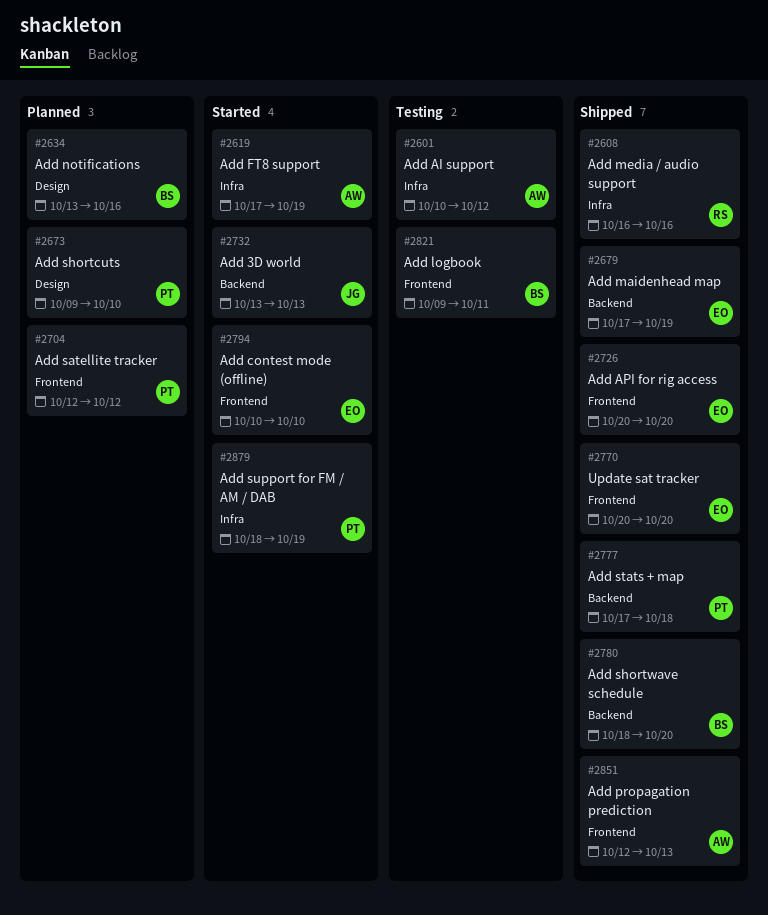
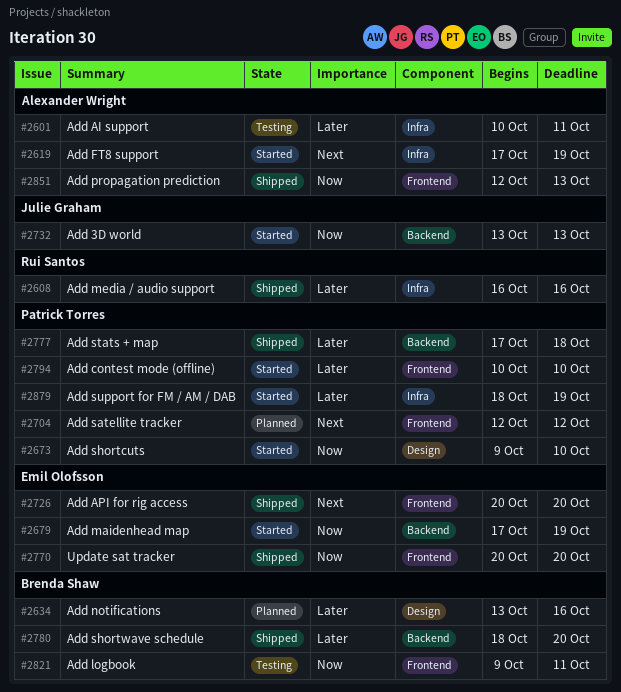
#2601, due: Oct 12 -> Oct 11
#2673, status: Planned -> Started
#2679, status: Shipped -> Started
#2794, owner: Emil Olofsson -> Patrick Torres

